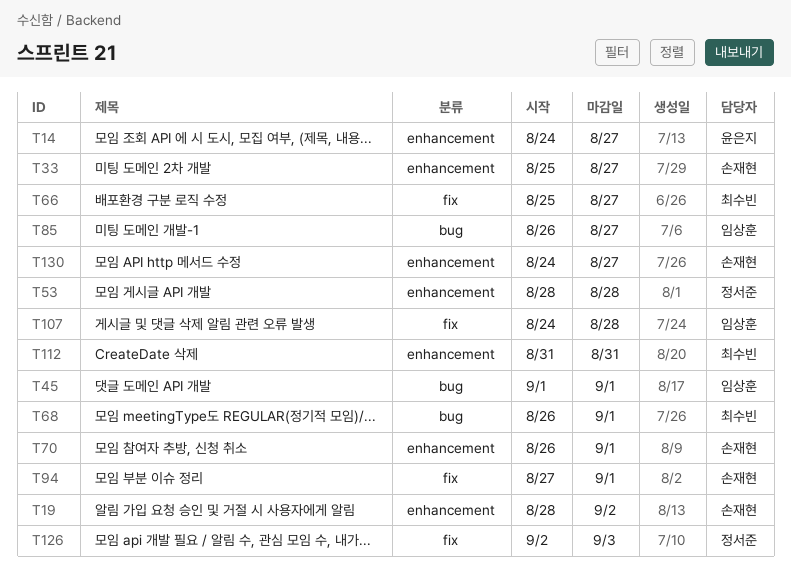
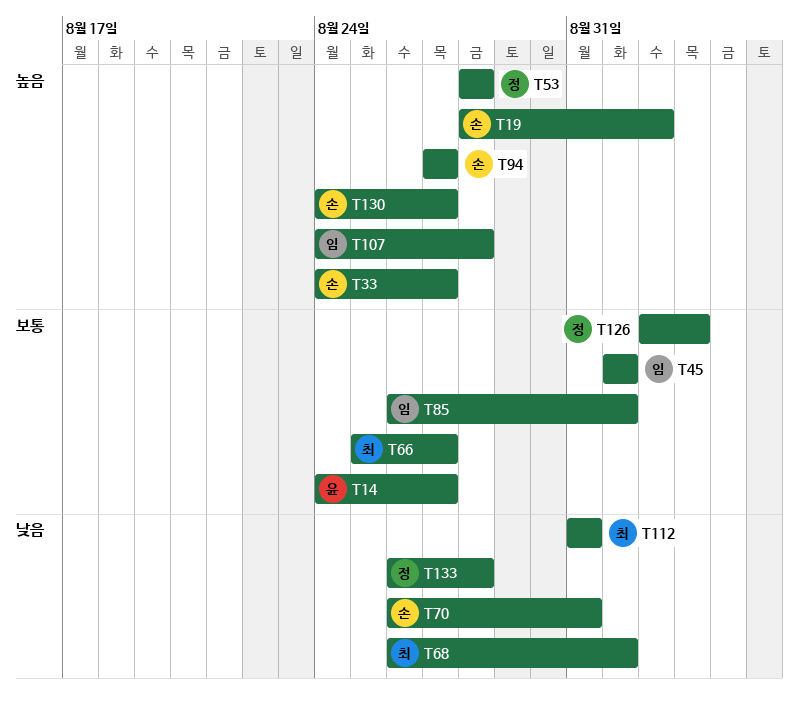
T33, start: Aug 25 -> Aug 24
T70, due: Sep 1 -> Aug 31
T85, due: Aug 27 -> Sep 1
T94, due: Sep 1 -> Aug 27
T133: none -> present

